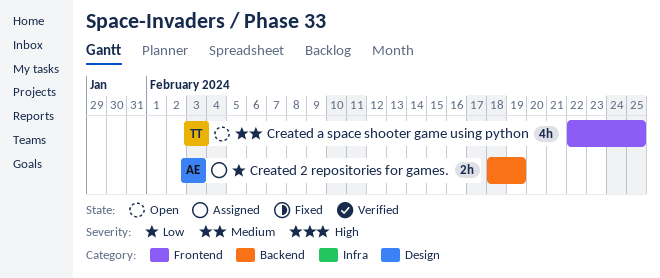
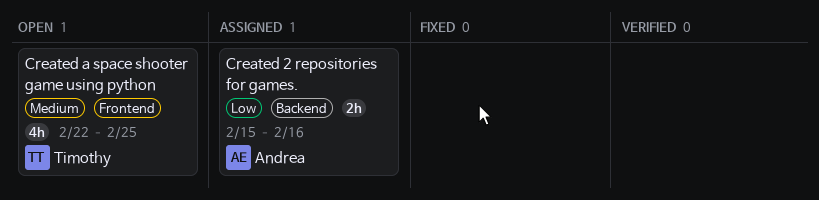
Created 2 repositories for games., start: Feb 18 -> Feb 15
Created 2 repositories for games., due: Feb 19 -> Feb 16

